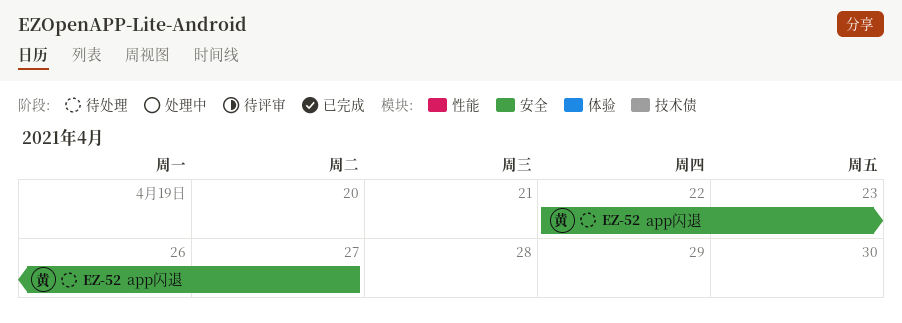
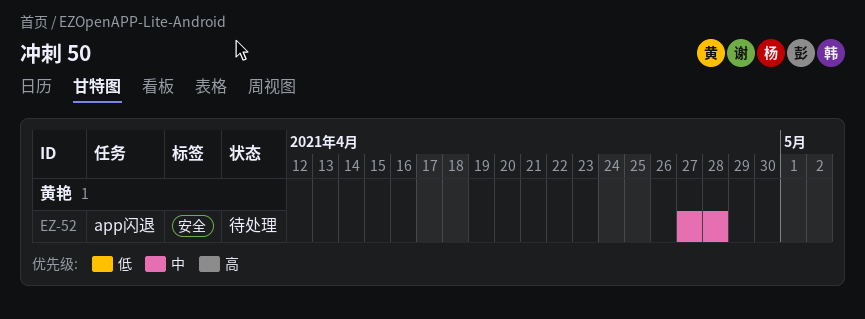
EZ-52, start: Apr 22 -> Apr 27
EZ-52, due: Apr 27 -> Apr 28

